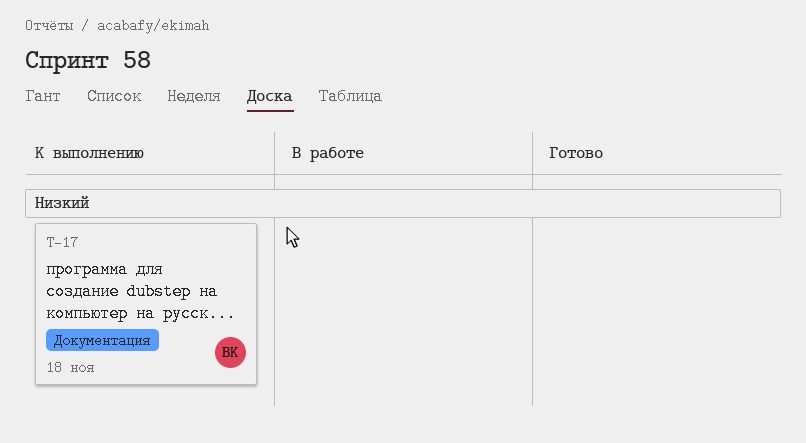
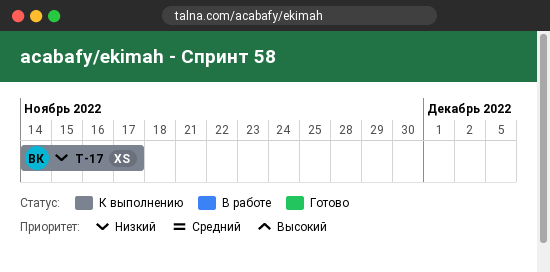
T-17, due: Nov 18 -> Nov 17

